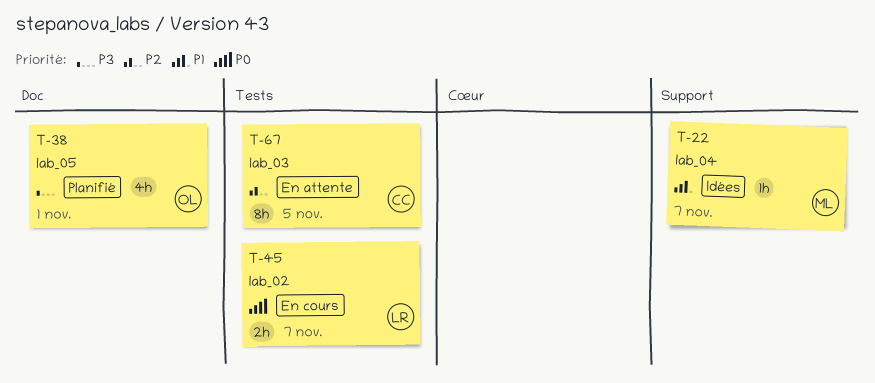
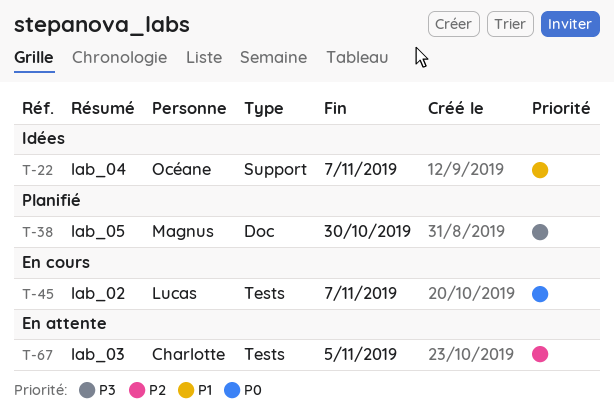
T-22, owner: Magnus -> Océane
T-38, owner: Océane -> Magnus
T-38, due: Nov 1 -> Oct 30

